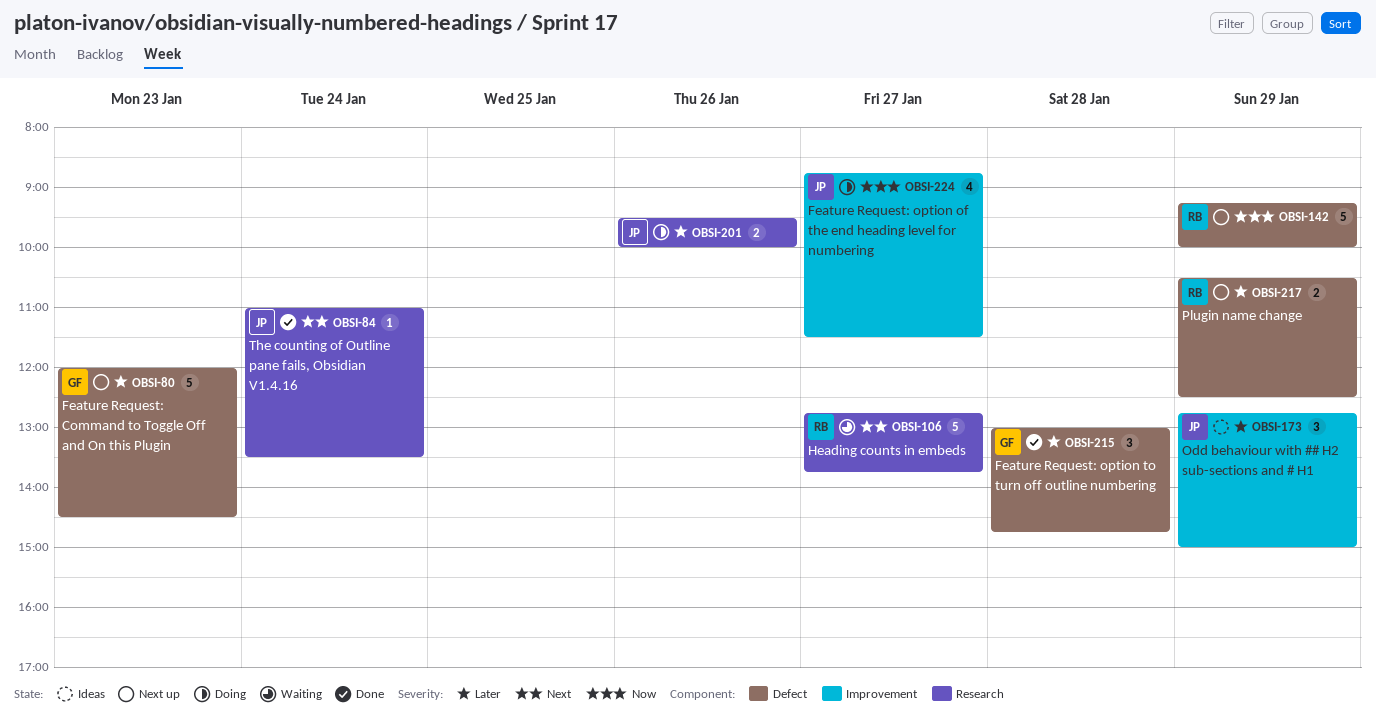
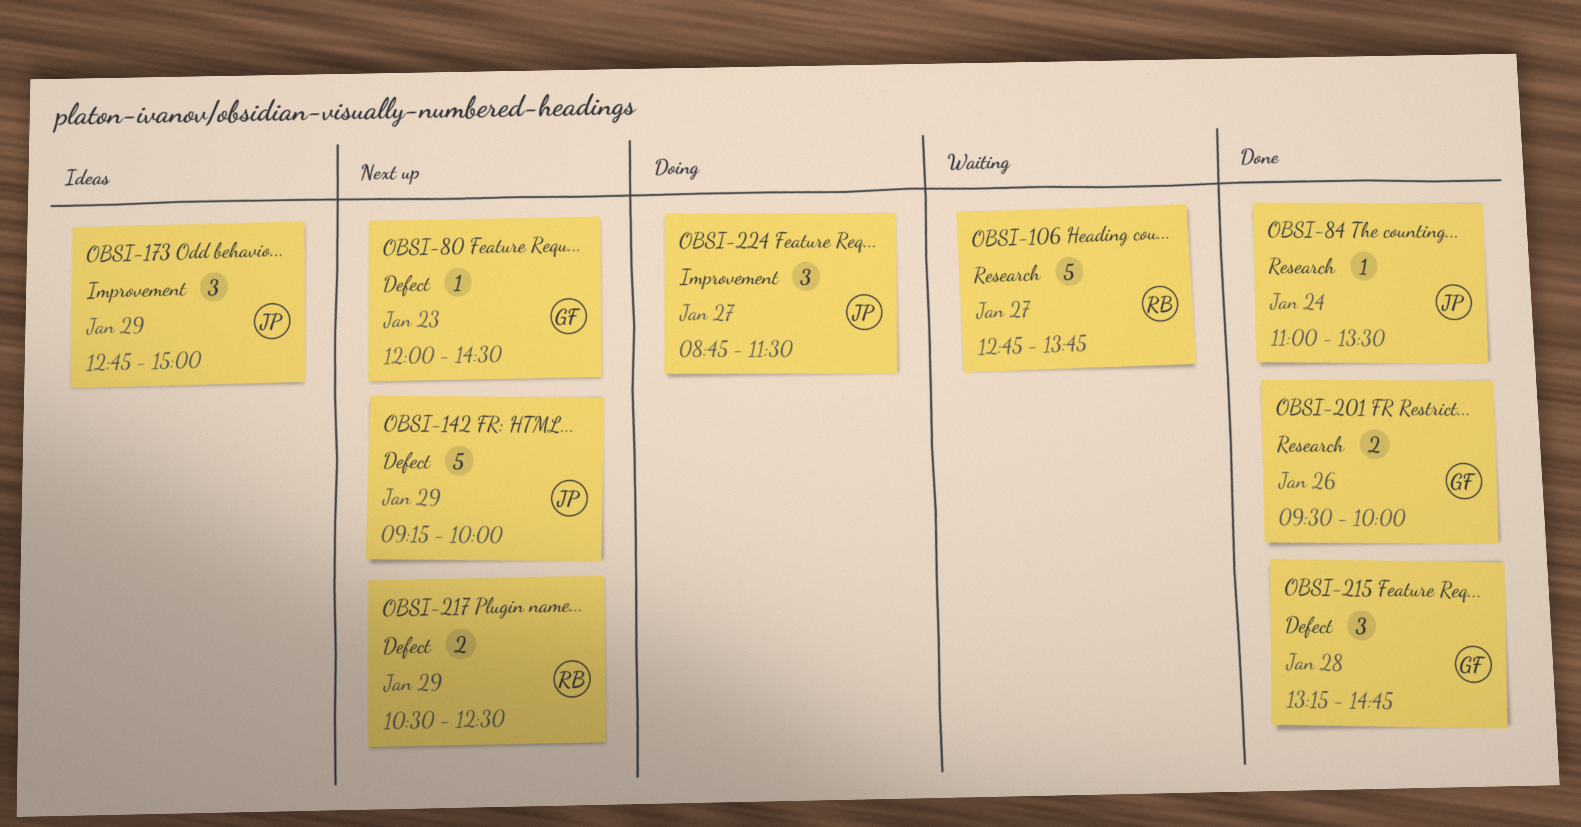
OBSI-80, estimate: 5 -> 1
OBSI-142, owner: RB -> JP
OBSI-201, status: Doing -> Done
OBSI-201, owner: JP -> GF
OBSI-215, begins: 13:00 -> 13:15
OBSI-224, estimate: 4 -> 3

